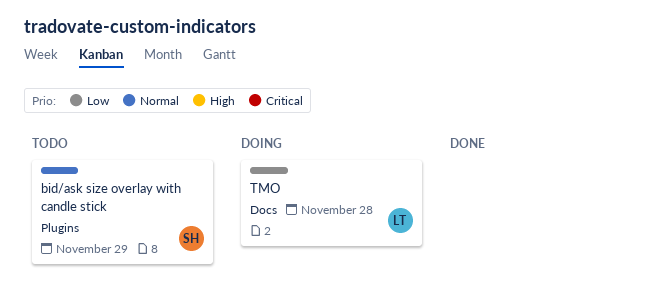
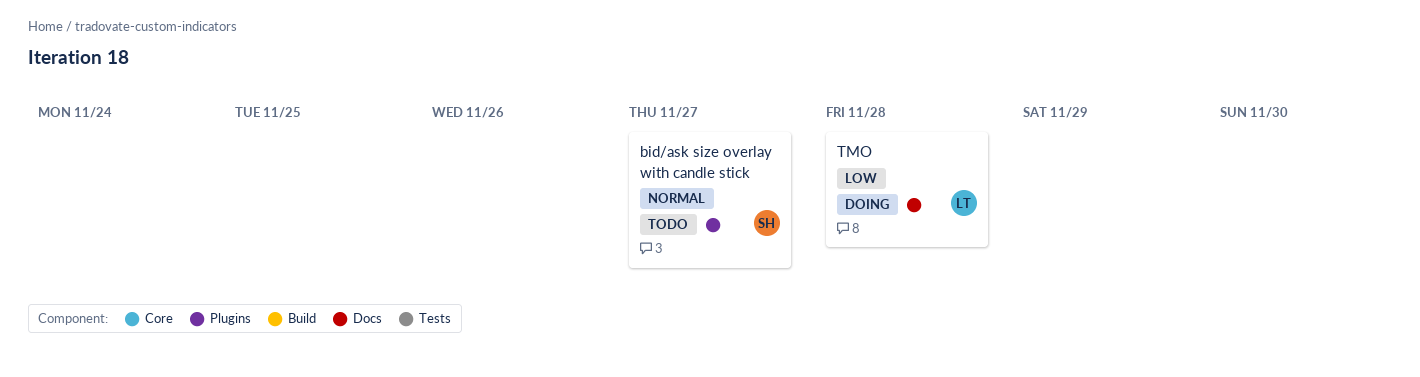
bid/ask size overlay with candle stick, due: Nov 29 -> Nov 27

